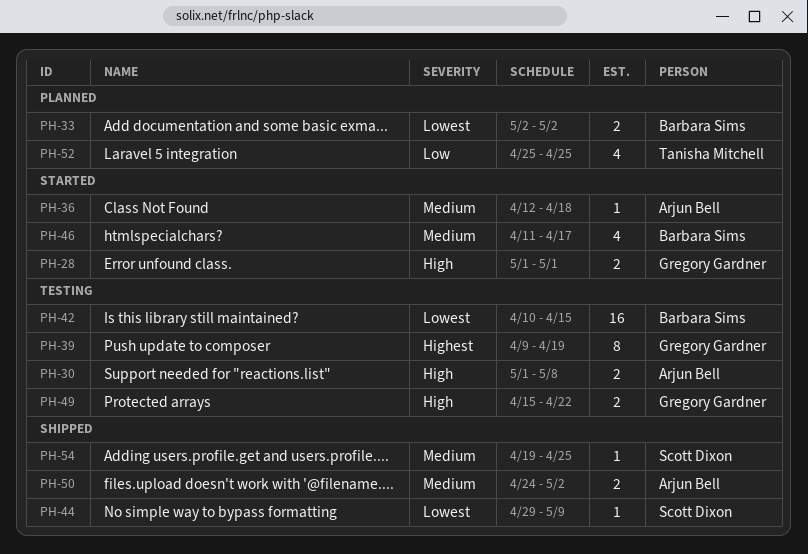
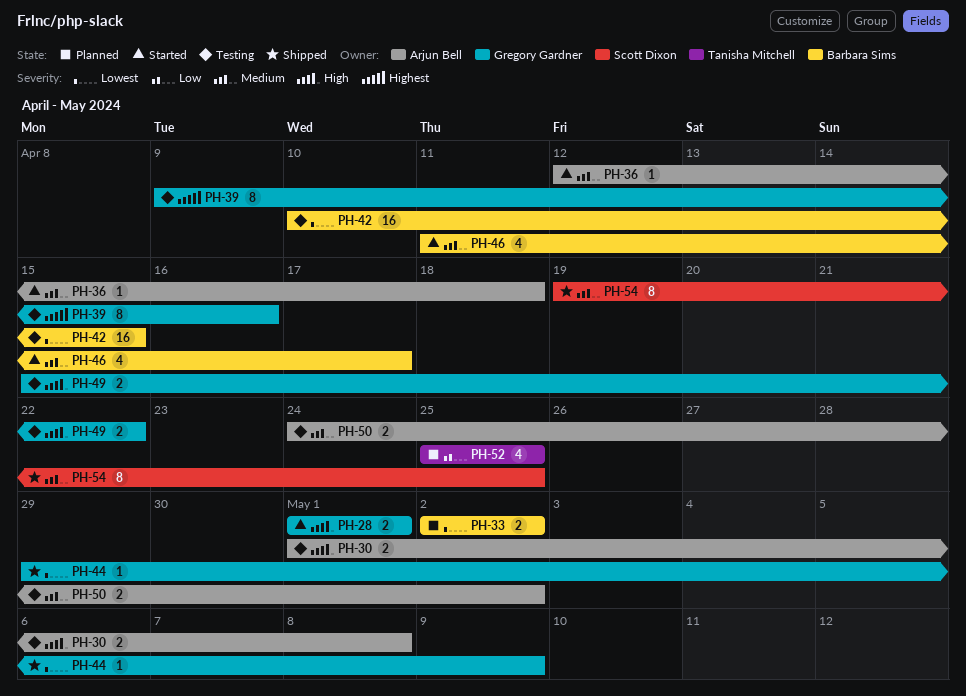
PH-39, due: Apr 19 -> Apr 16
PH-44, owner: Scott Dixon -> Gregory Gardner
PH-50, status: Shipped -> Testing
PH-54, estimate: 1 -> 8

